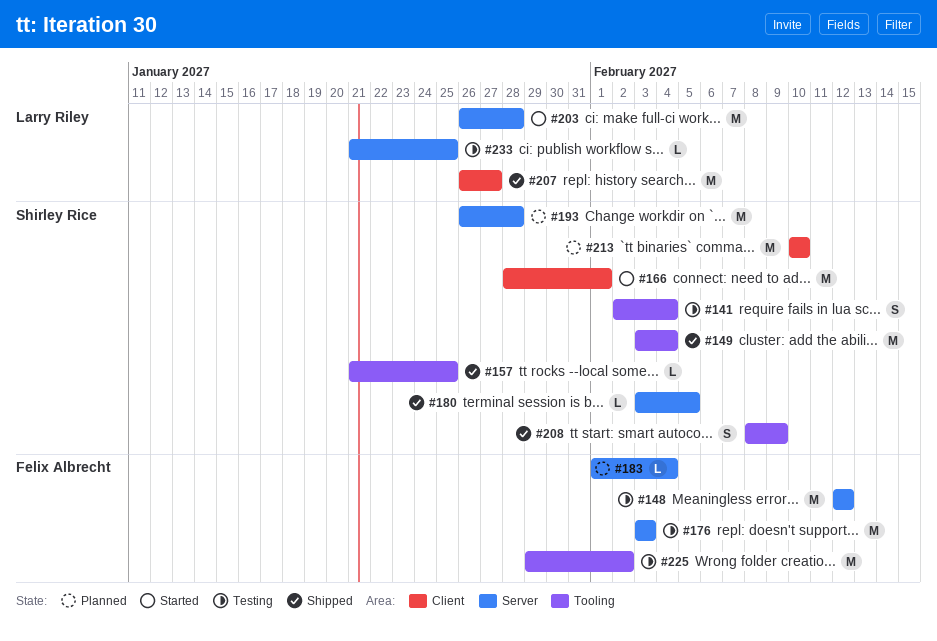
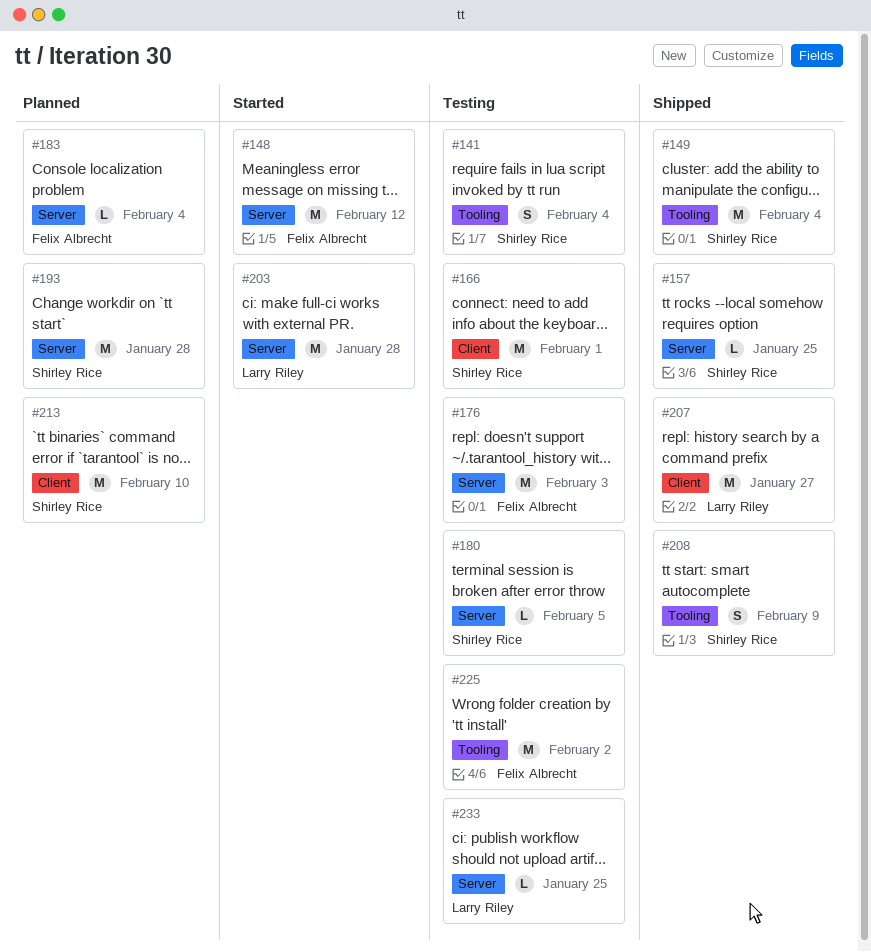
#148, status: Testing -> Started
#157, label: Tooling -> Server
#166, status: Started -> Testing
#180, status: Shipped -> Testing

